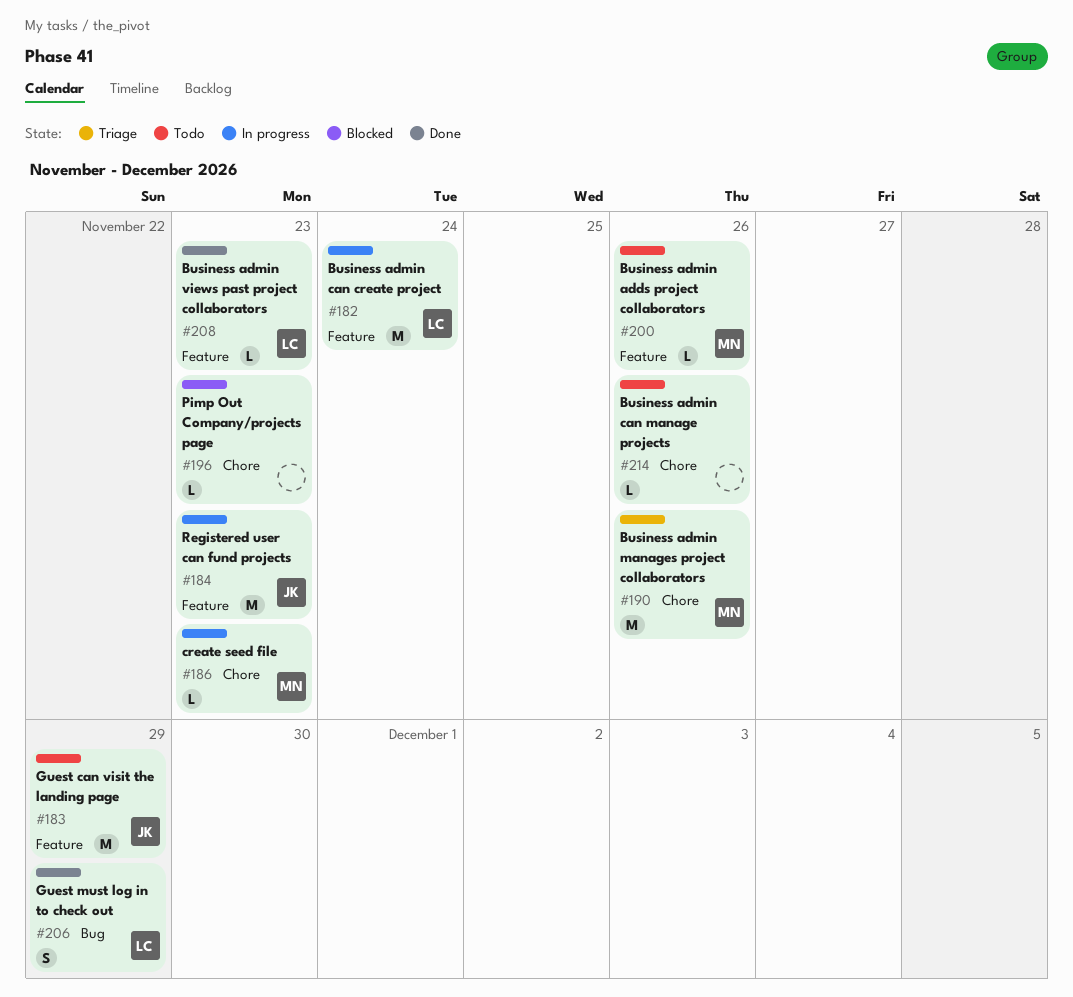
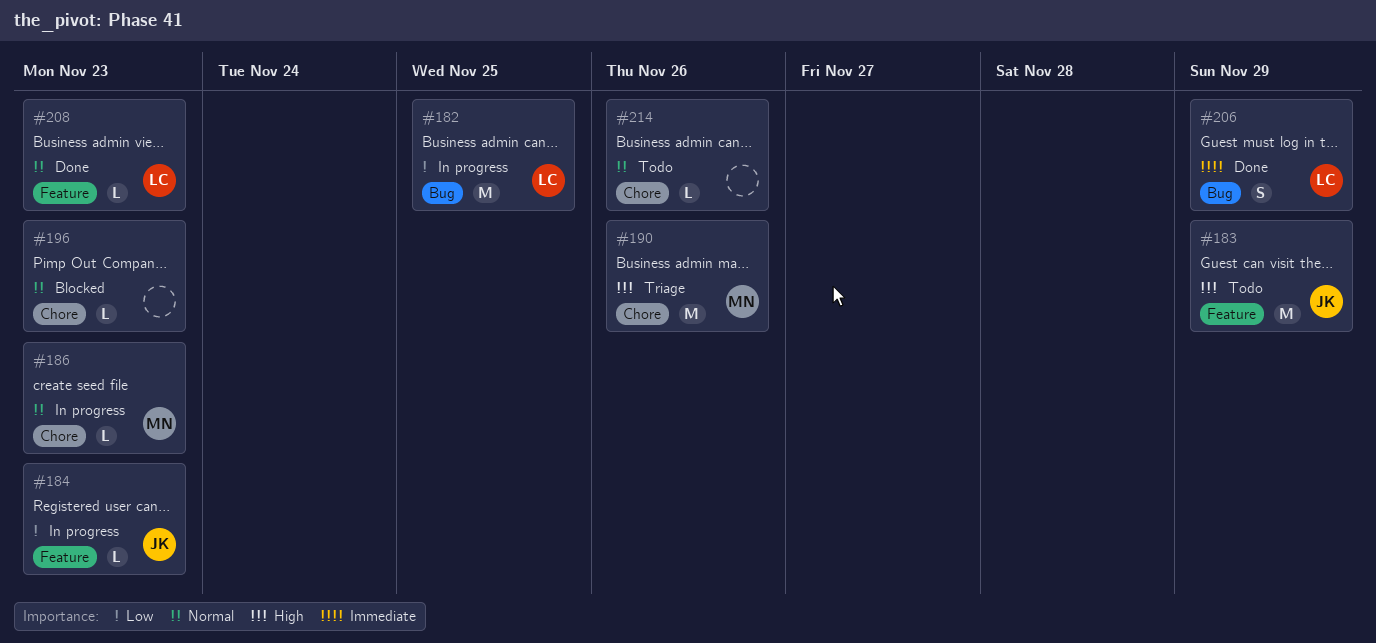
#182, label: Feature -> Bug
#182, due: Nov 24 -> Nov 25
#184, estimate: M -> L
#200: present -> none

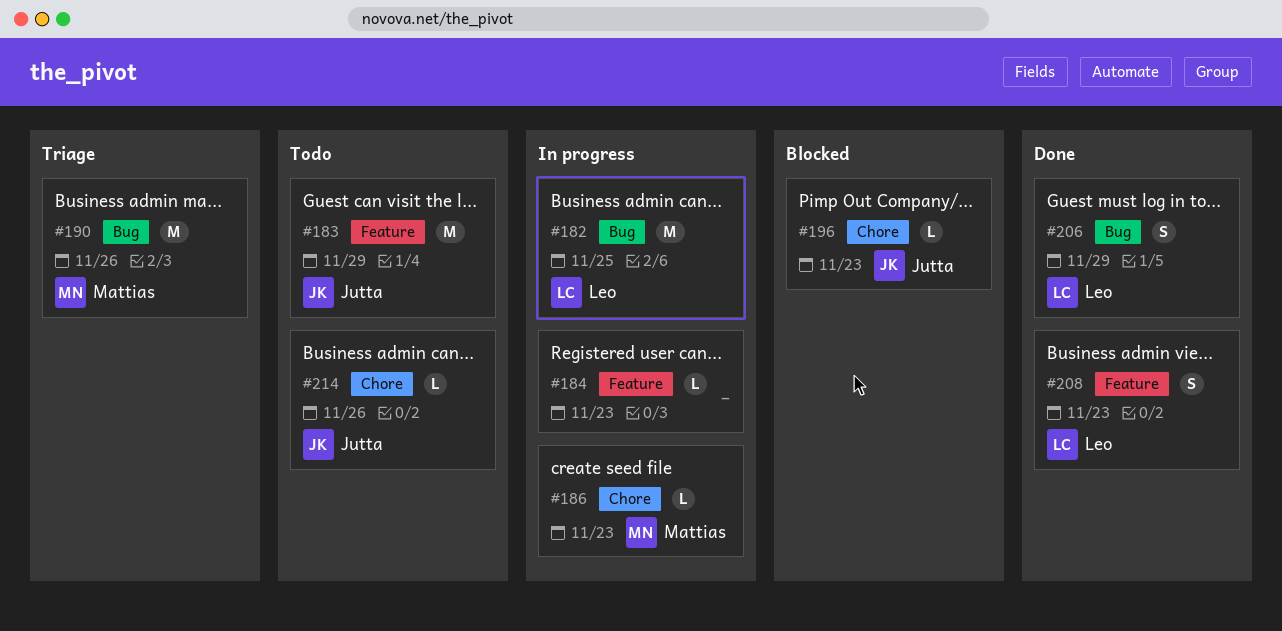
#184, owner: Jutta -> none
#190, label: Chore -> Bug
#196, owner: none -> Jutta
#208, estimate: L -> S
#214, owner: none -> Jutta

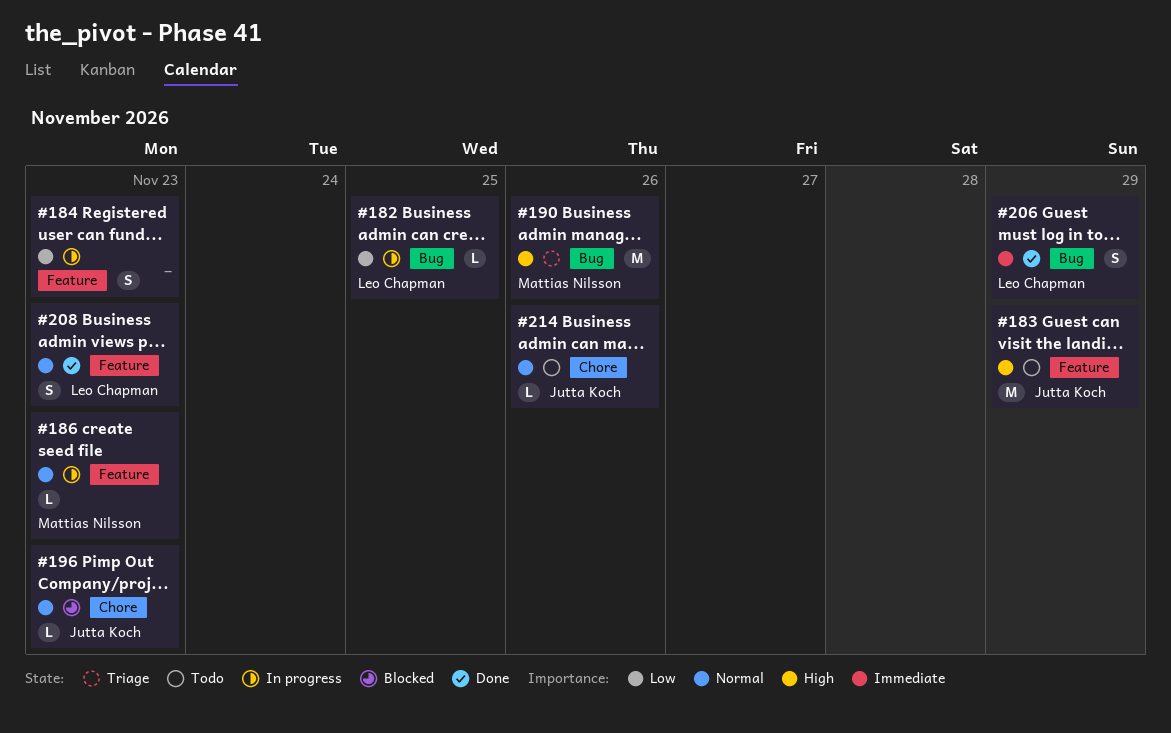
#182, estimate: M -> L
#184, estimate: L -> S
#186, label: Chore -> Feature

